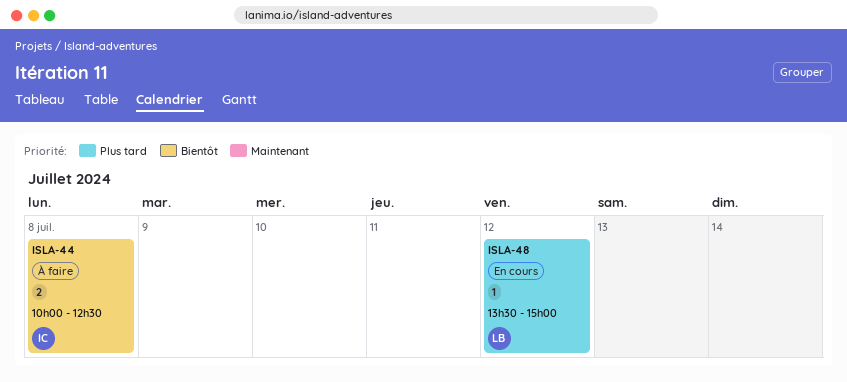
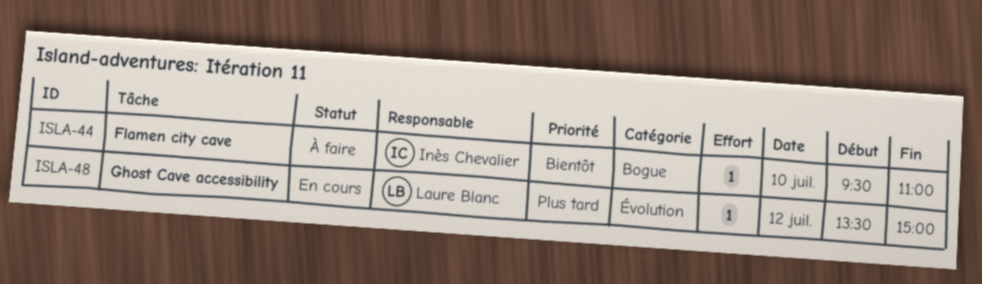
ISLA-44, estimate: 2 -> 1
ISLA-44, day: Jul 8 -> Jul 10
ISLA-44, begins: 10:00 -> 09:30
ISLA-44, ends: 12:30 -> 11:00

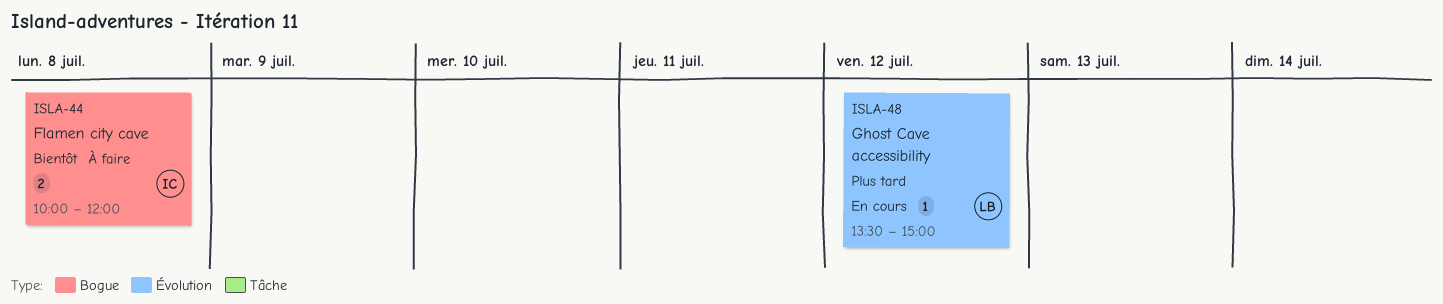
ISLA-44, estimate: 1 -> 2
ISLA-44, day: Jul 10 -> Jul 8
ISLA-44, begins: 09:30 -> 10:00
ISLA-44, ends: 11:00 -> 12:00

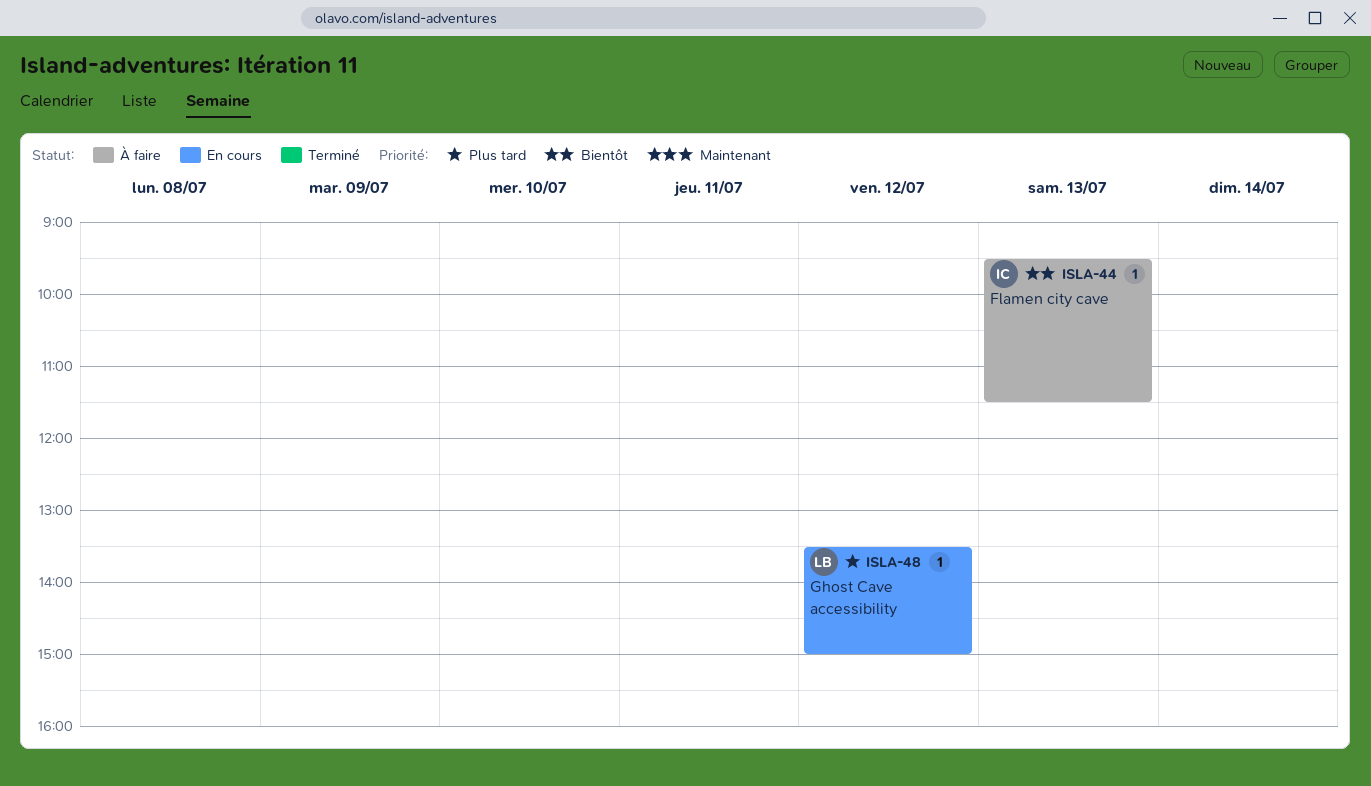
ISLA-44, estimate: 2 -> 1
ISLA-44, day: Jul 8 -> Jul 13
ISLA-44, begins: 10:00 -> 09:30
ISLA-44, ends: 12:00 -> 11:30

